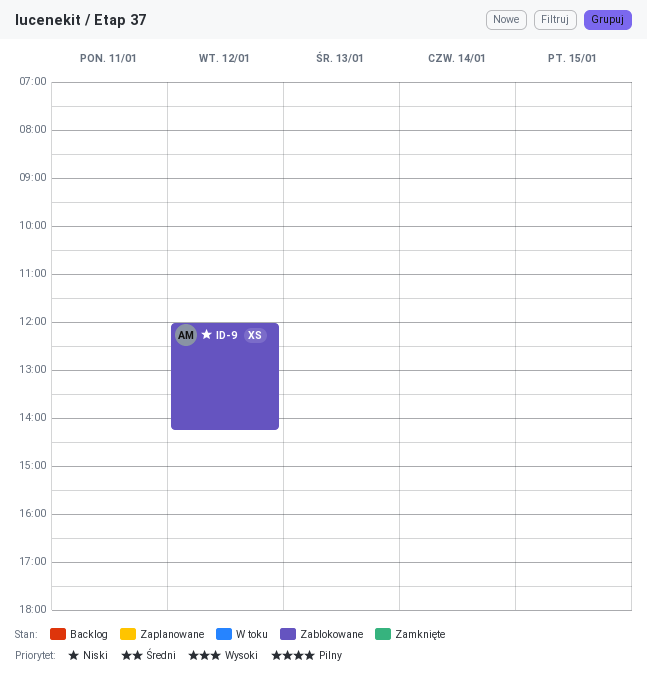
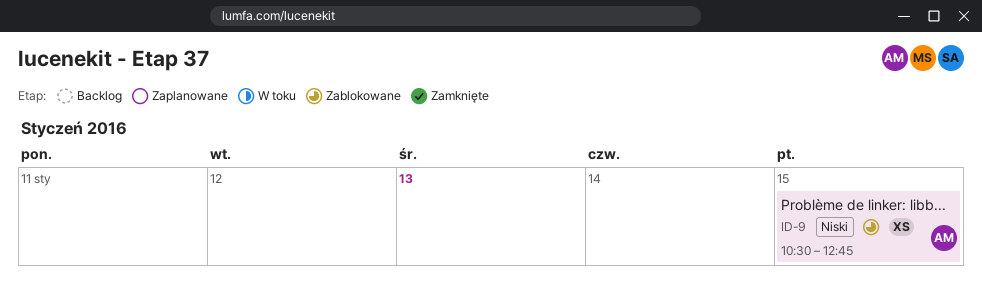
ID-9, day: Jan 12 -> Jan 15
ID-9, begins: 12:00 -> 10:30
ID-9, ends: 14:15 -> 12:45

